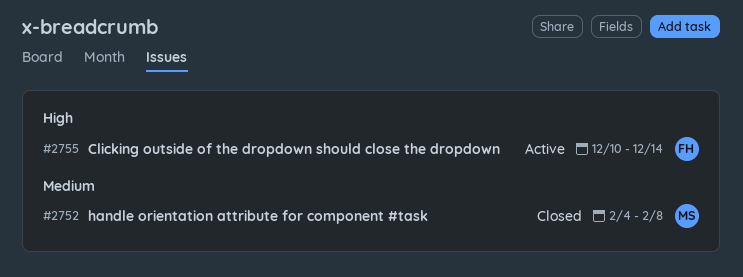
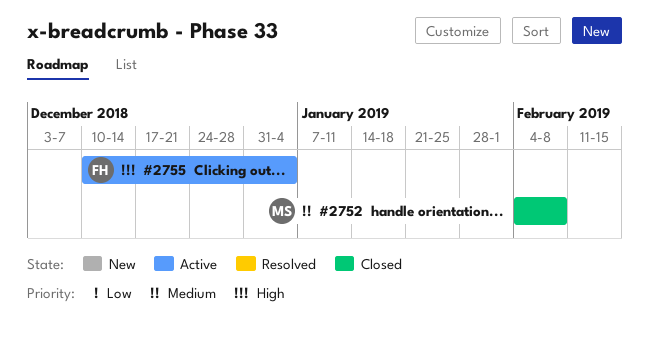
#2755, due: Dec 14 -> Jan 4

